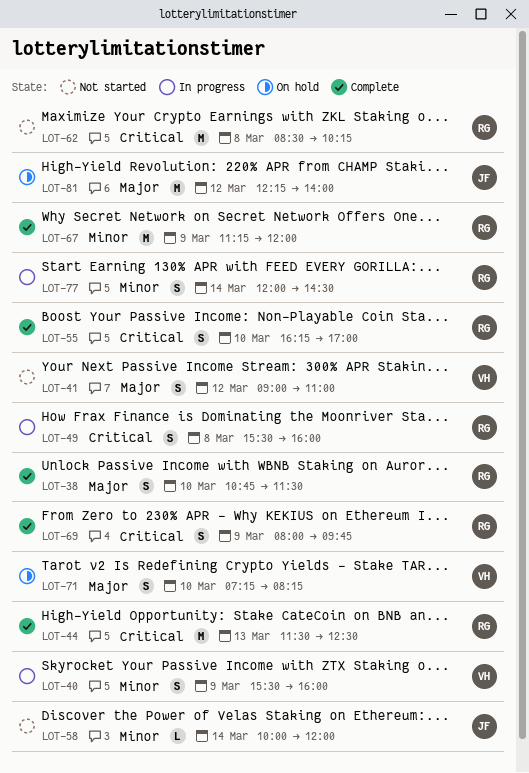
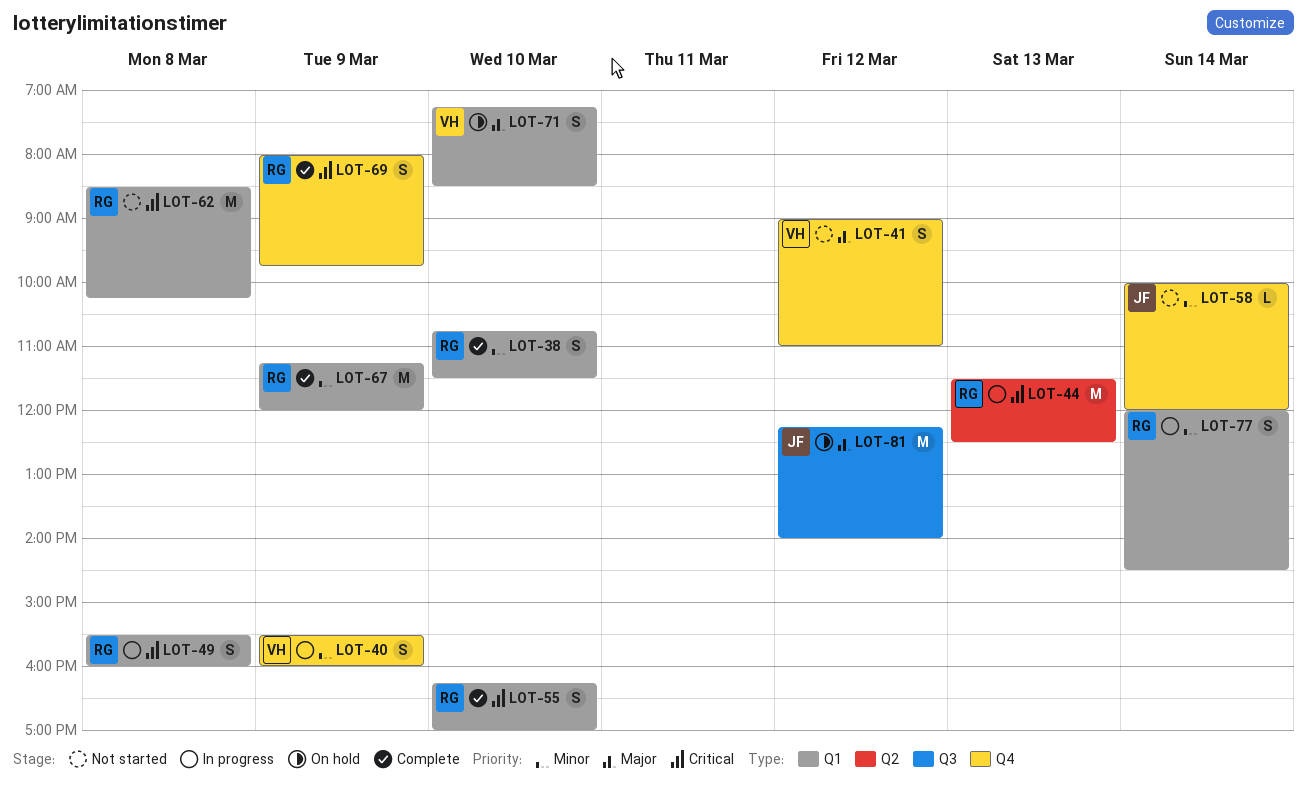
LOT-38, priority: Major -> Minor
LOT-44, status: Complete -> In progress
LOT-71, ends: 08:15 -> 08:30

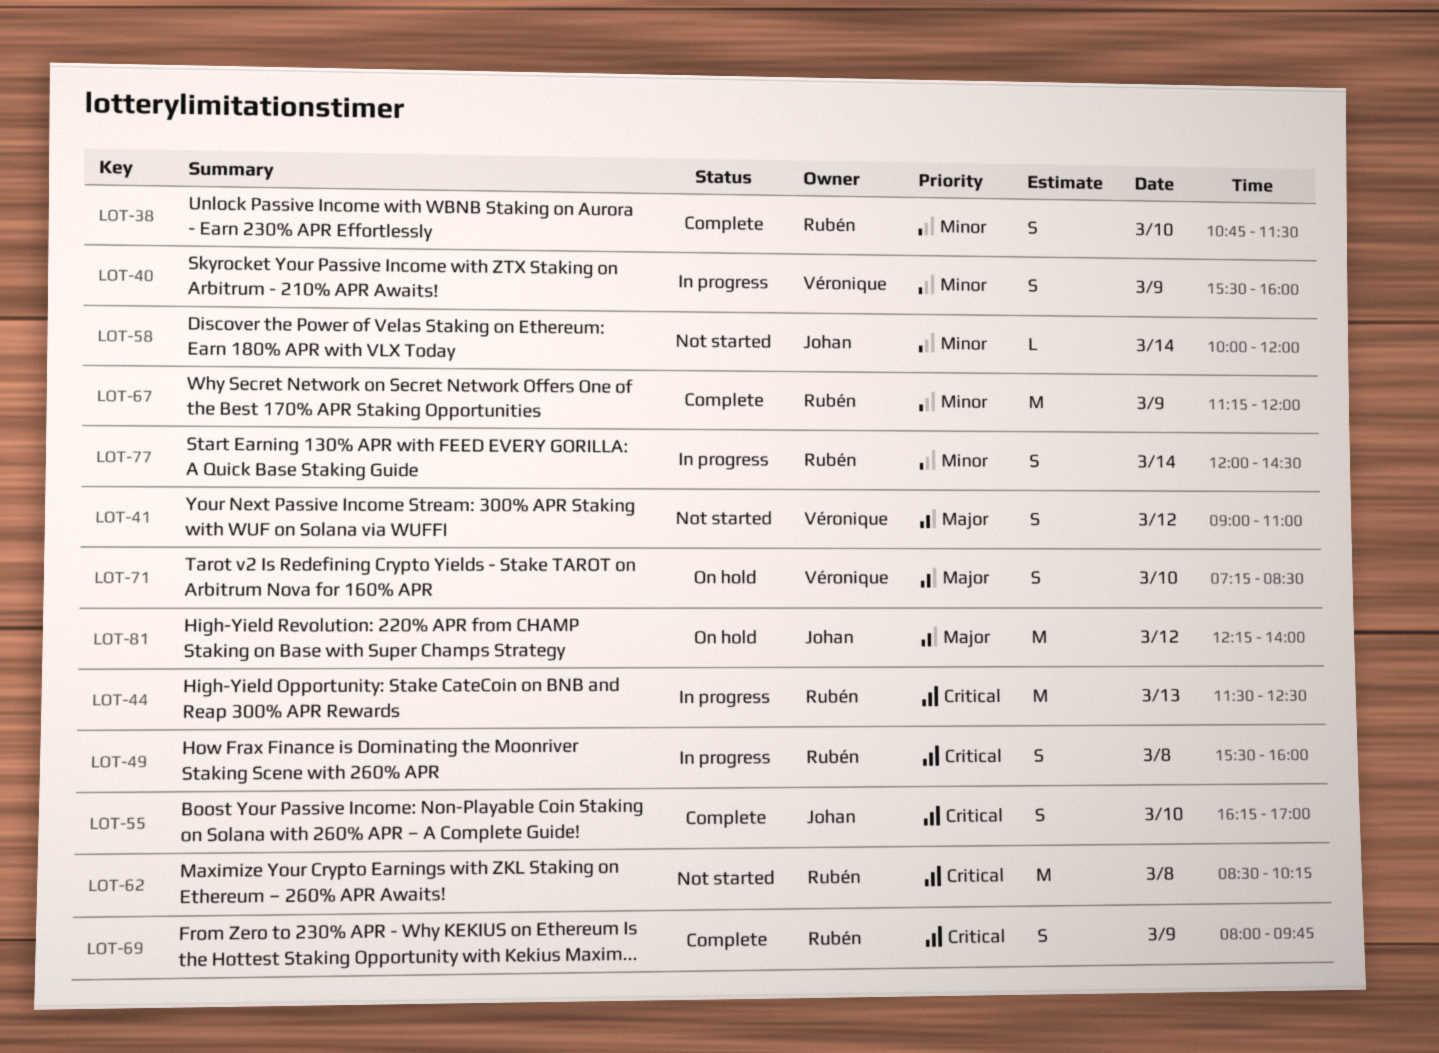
LOT-55, owner: Rubén -> Johan

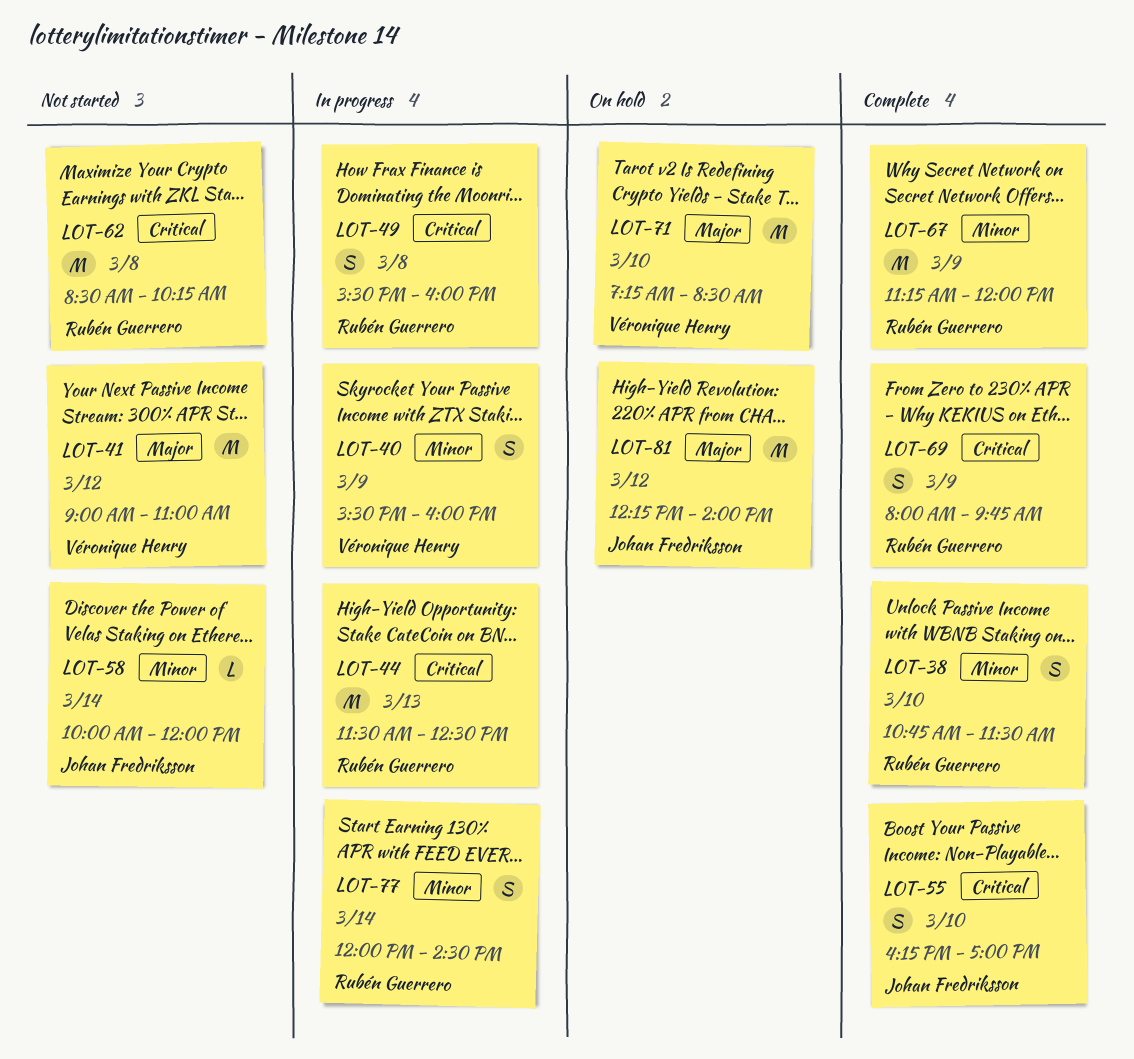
LOT-41, estimate: S -> M
LOT-71, estimate: S -> M

